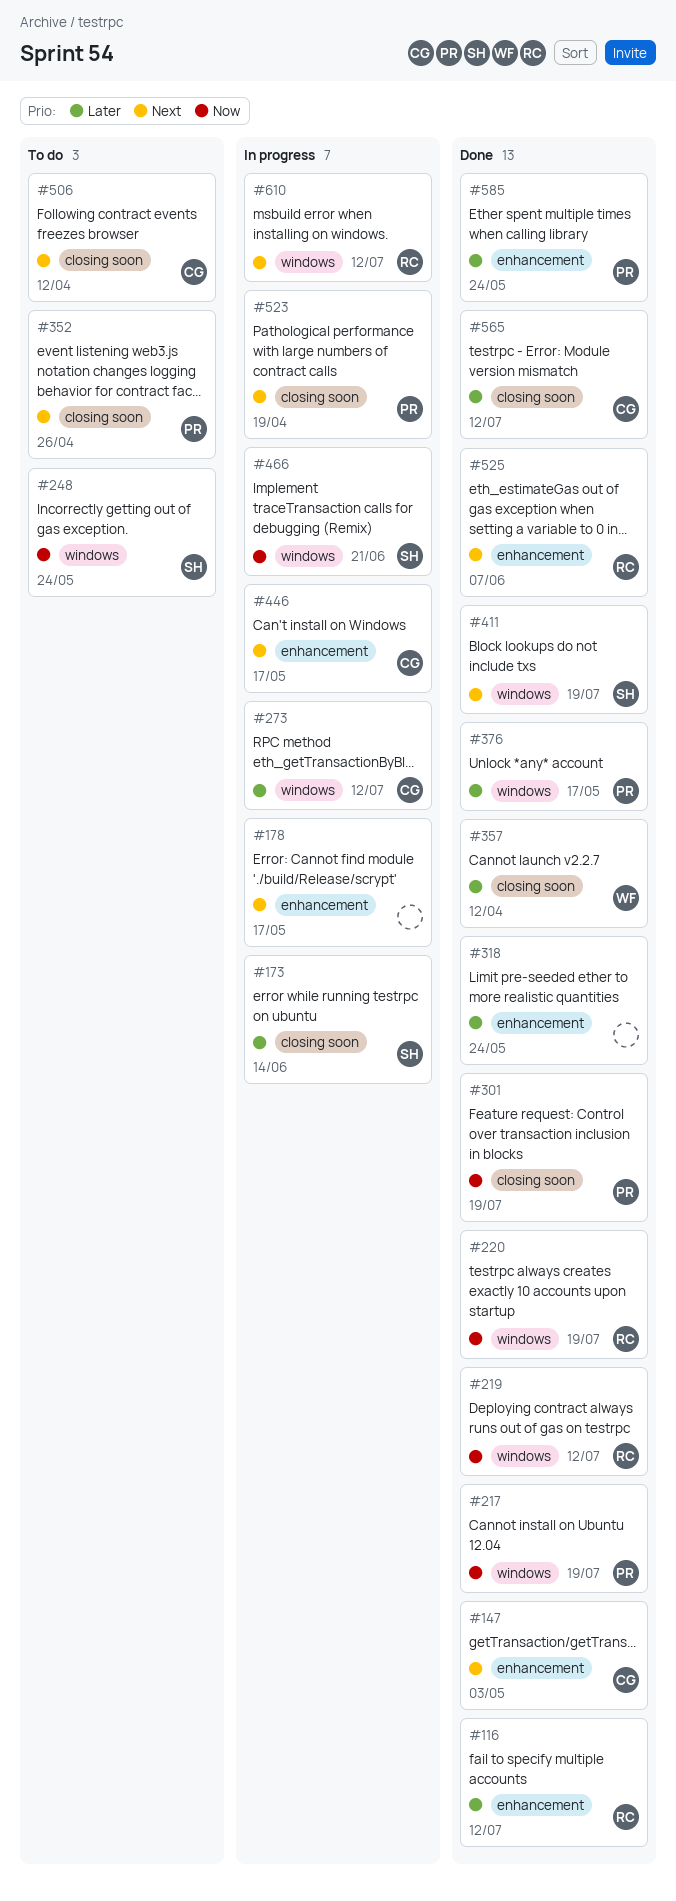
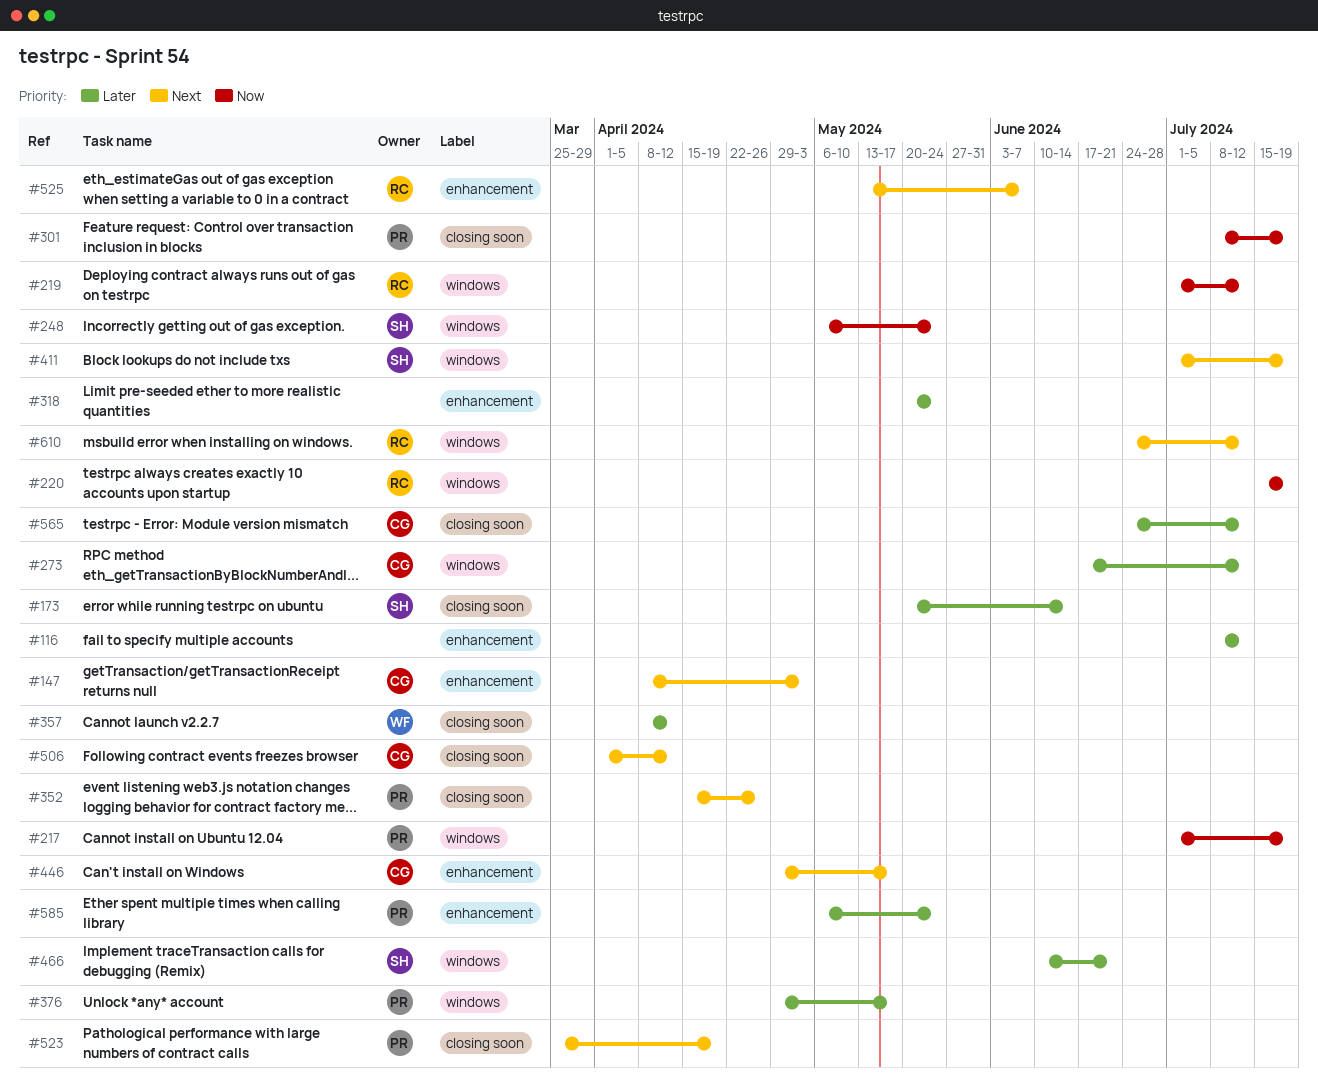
#116, owner: RC -> none
#178: present -> none
#466, priority: Now -> Later

